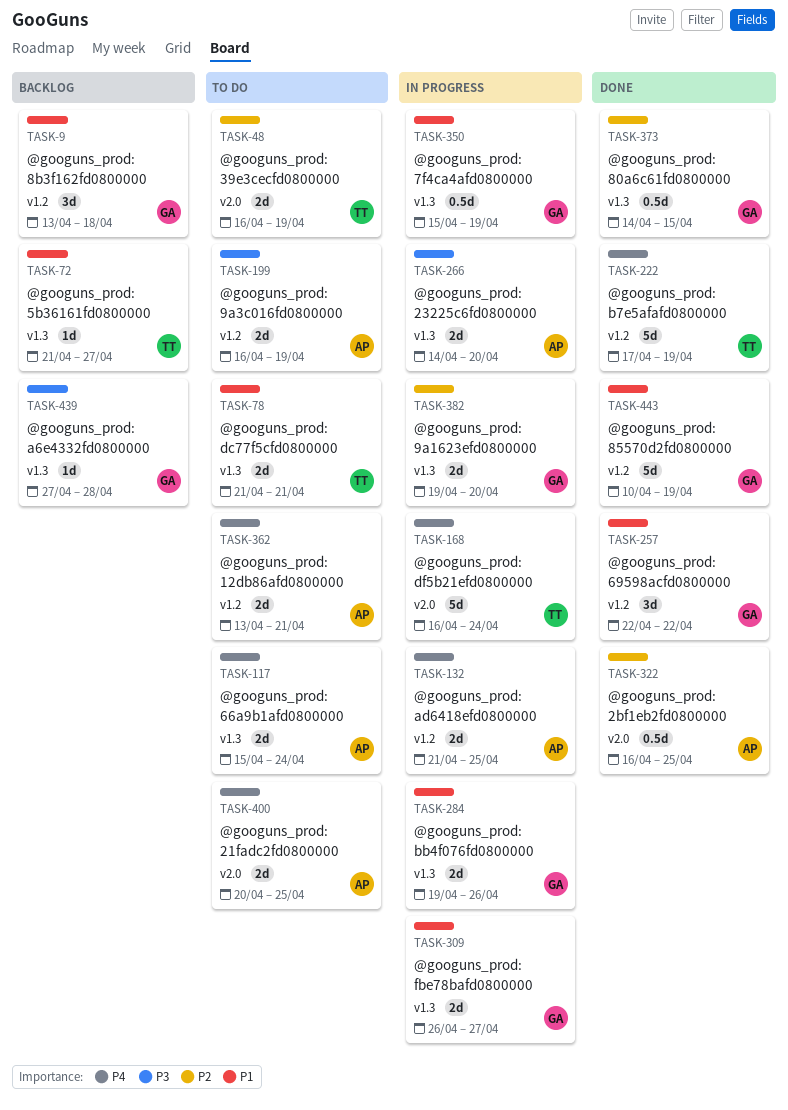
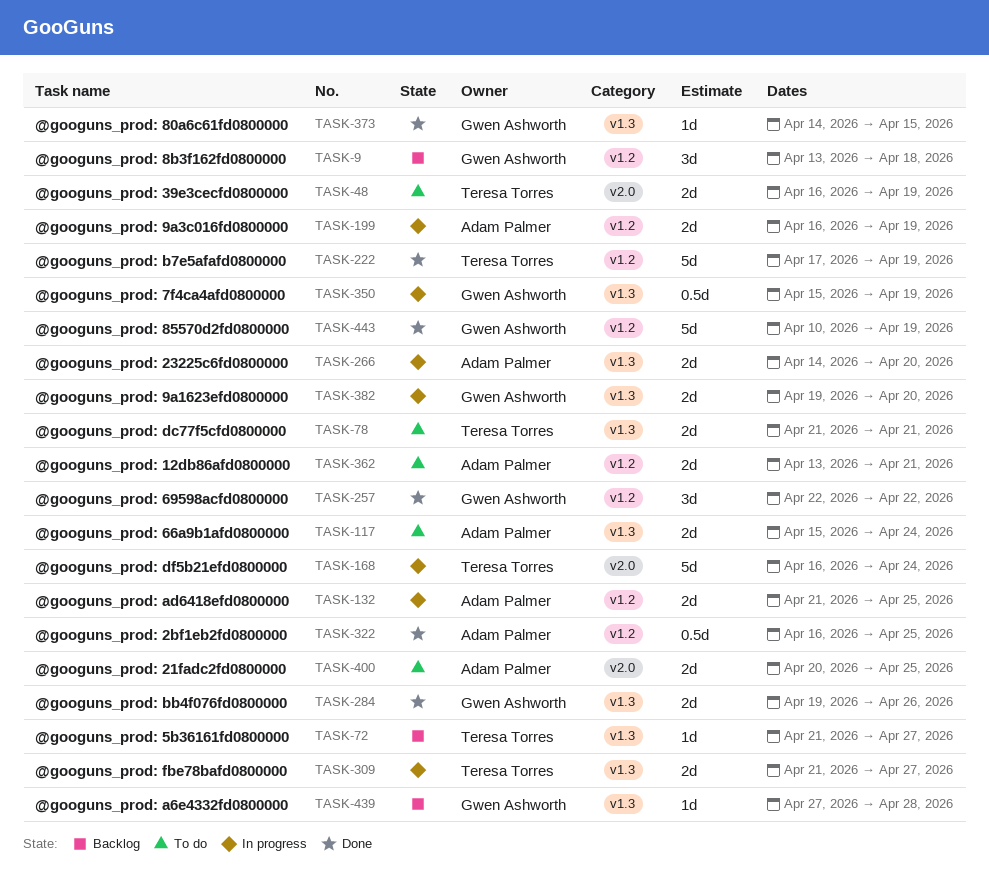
TASK-199, status: To do -> In progress
TASK-284, status: In progress -> Done
TASK-309, owner: Gwen Ashworth -> Teresa Torres
TASK-309, start: Apr 26 -> Apr 21
TASK-322, label: v2.0 -> v1.2
TASK-373, estimate: 0.5d -> 1d

